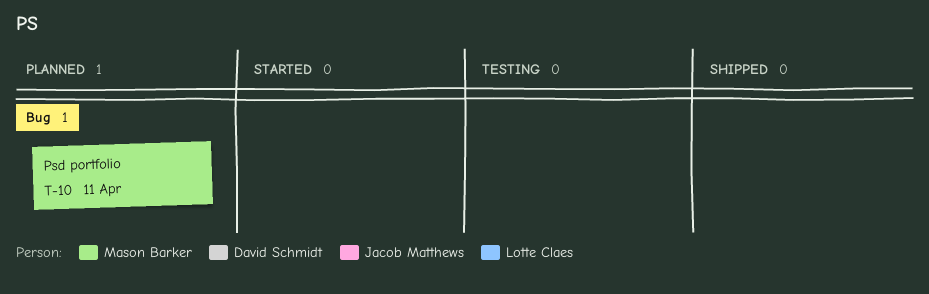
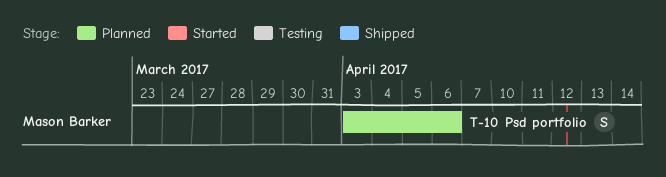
T-10, due: Apr 11 -> Apr 6

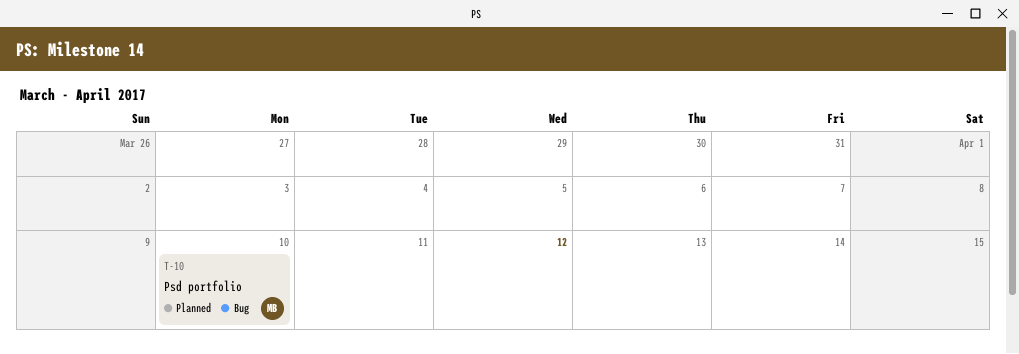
T-10, due: Apr 6 -> Apr 10

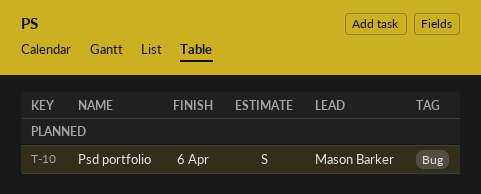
T-10, due: Apr 10 -> Apr 6

